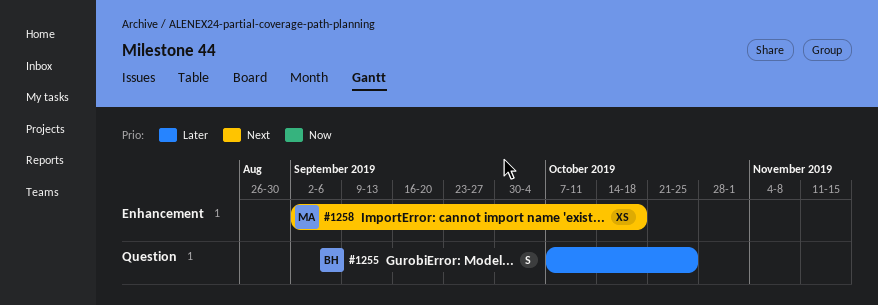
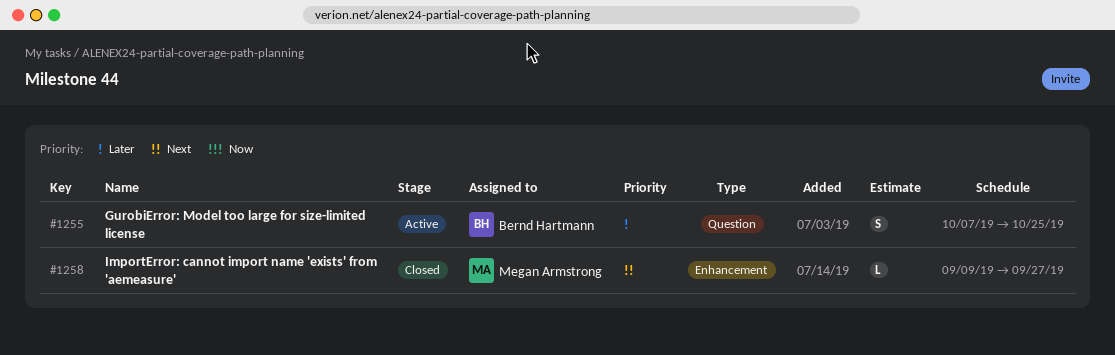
#1258, estimate: XS -> L
#1258, start: Sep 2 -> Sep 9
#1258, due: Oct 18 -> Sep 27

